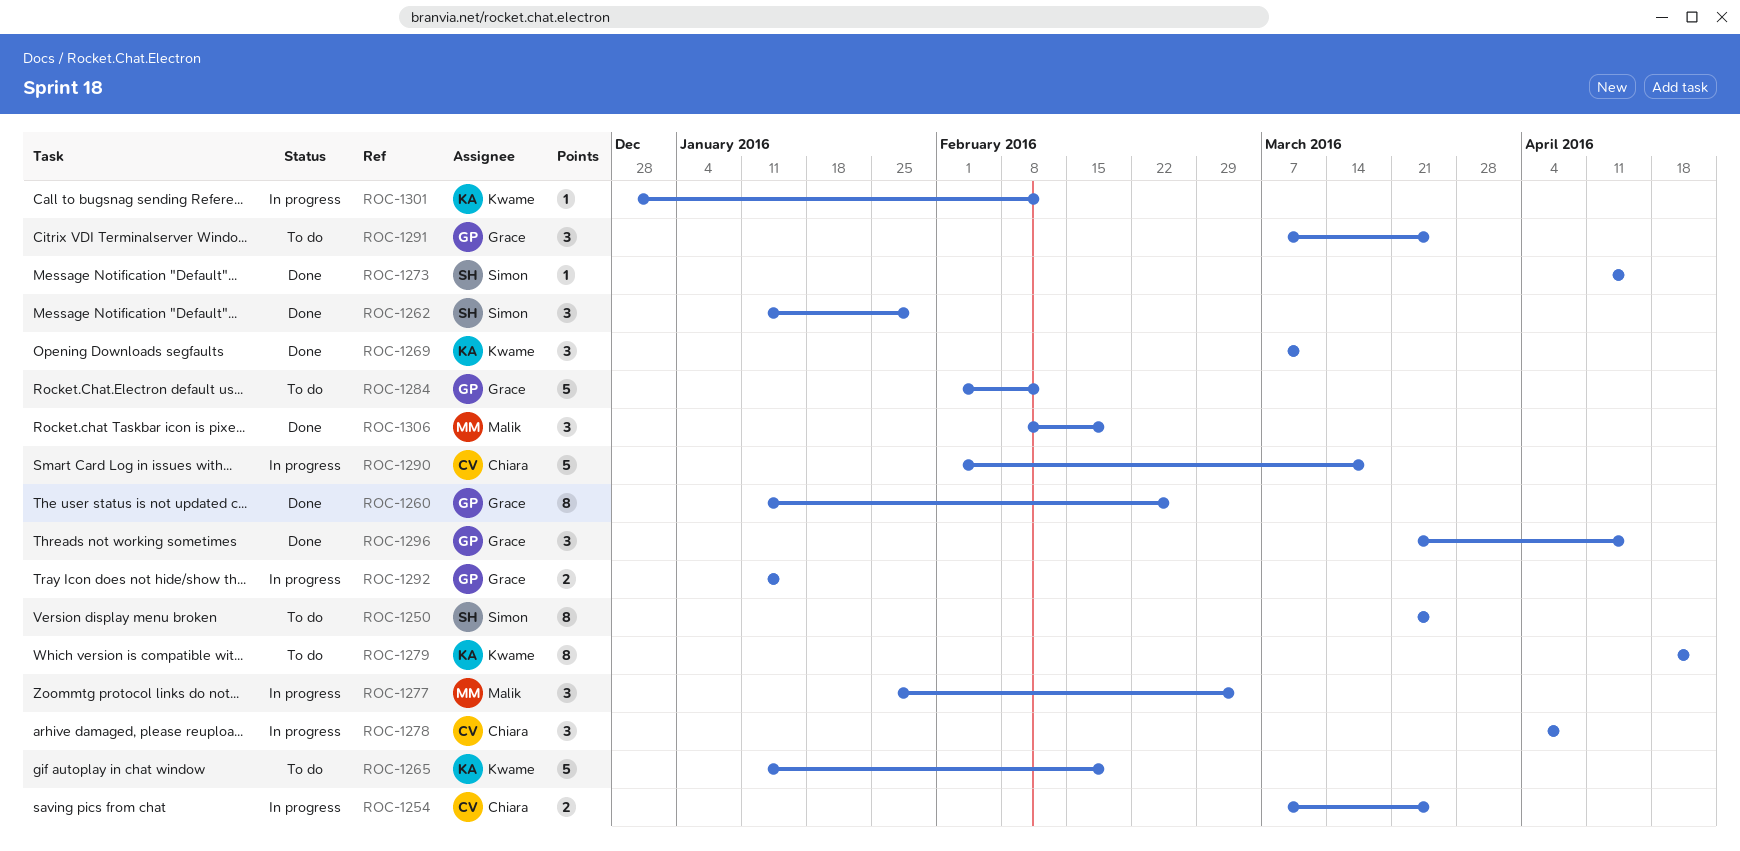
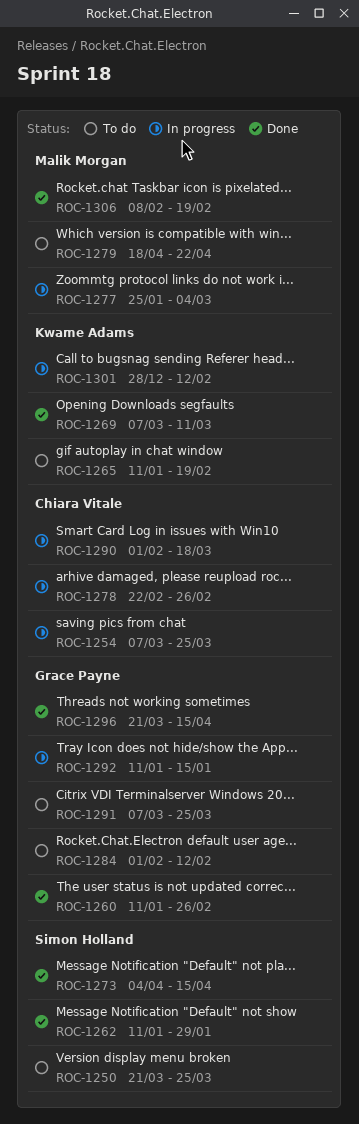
ROC-1273, start: Apr 11 -> Apr 4
ROC-1278, start: Apr 4 -> Feb 22
ROC-1278, due: Apr 8 -> Feb 26
ROC-1279, owner: Kwame Adams -> Malik Morgan

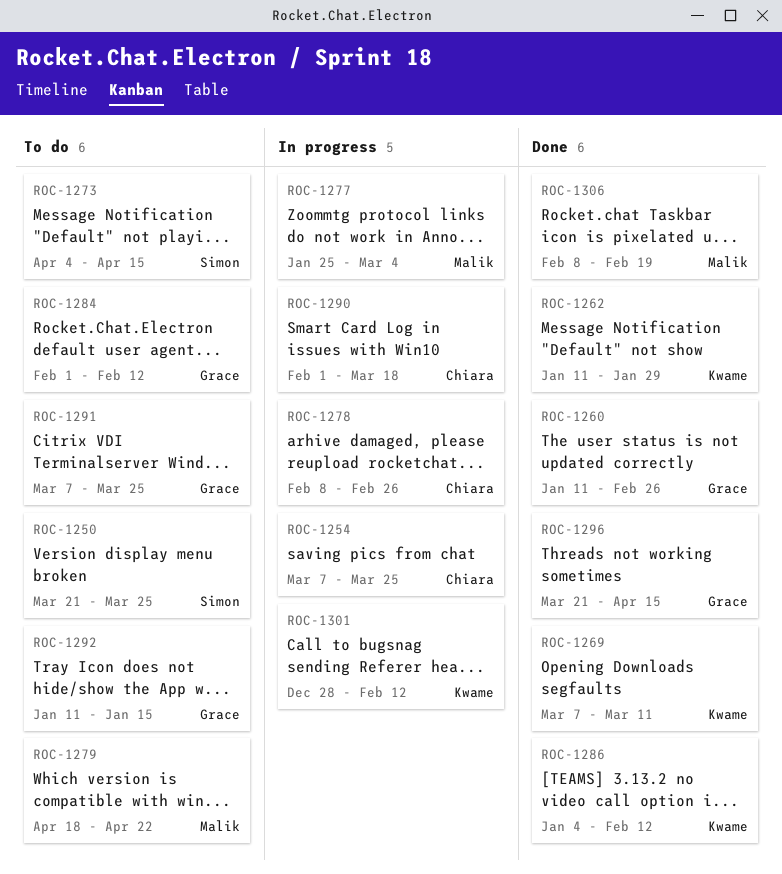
ROC-1262, owner: Simon Holland -> Kwame Adams
ROC-1265: present -> none
ROC-1273, status: Done -> To do
ROC-1278, start: Feb 22 -> Feb 8
ROC-1286: none -> present
ROC-1292, status: In progress -> To do

